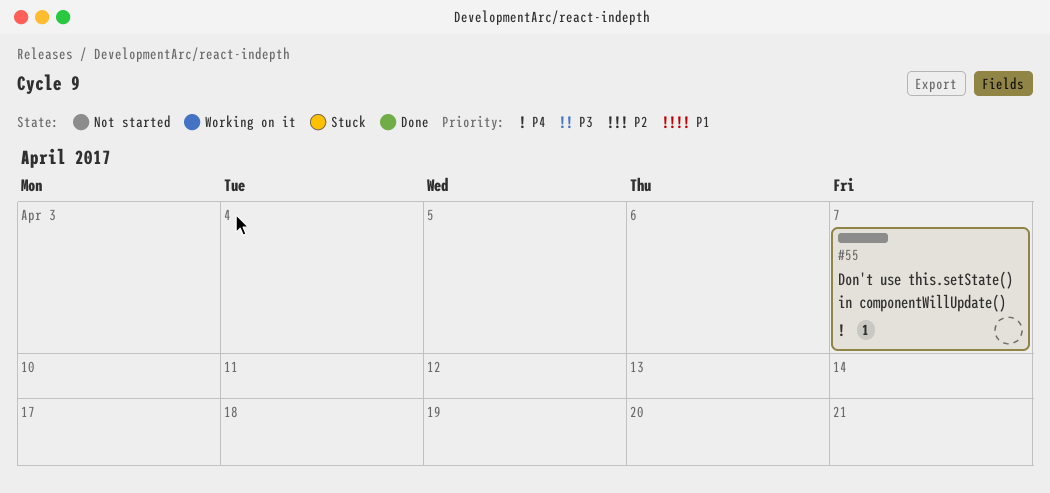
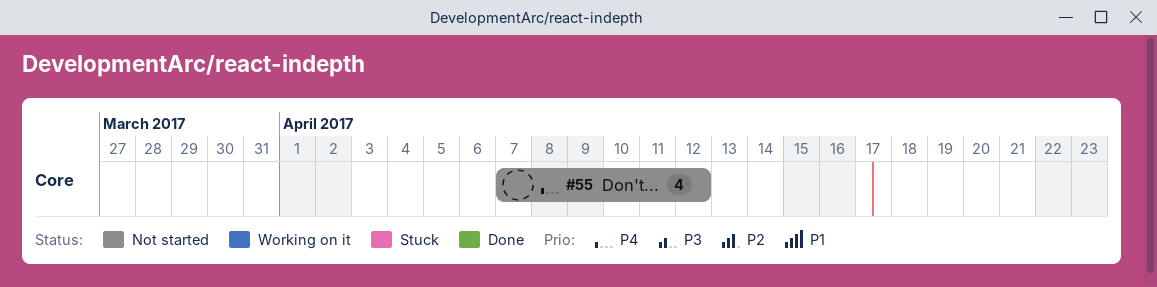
#55, estimate: 1 -> 4
#55, due: Apr 7 -> Apr 12

